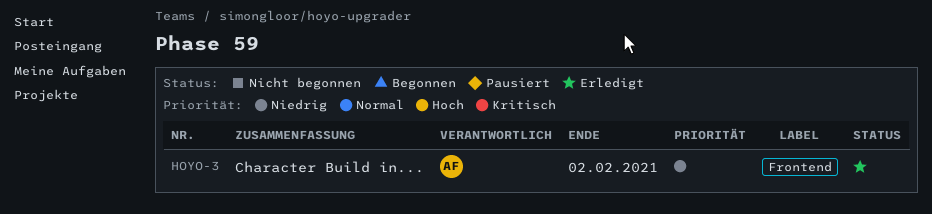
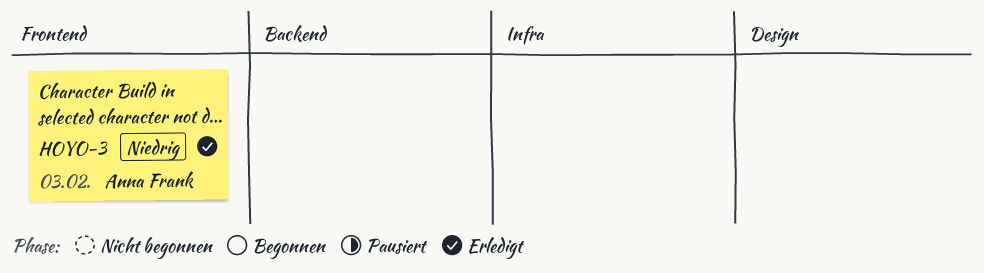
HOYO-3, due: Feb 2 -> Feb 3

